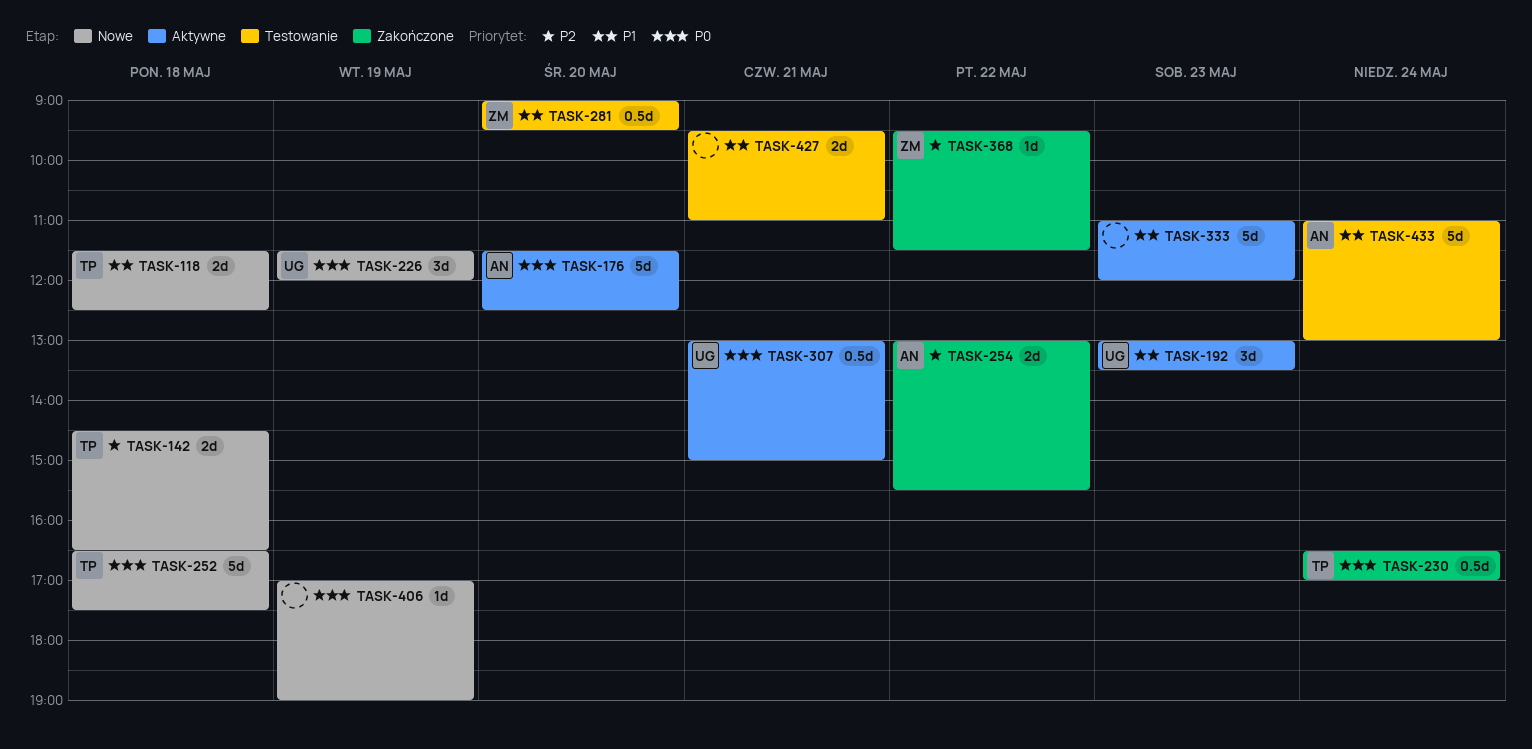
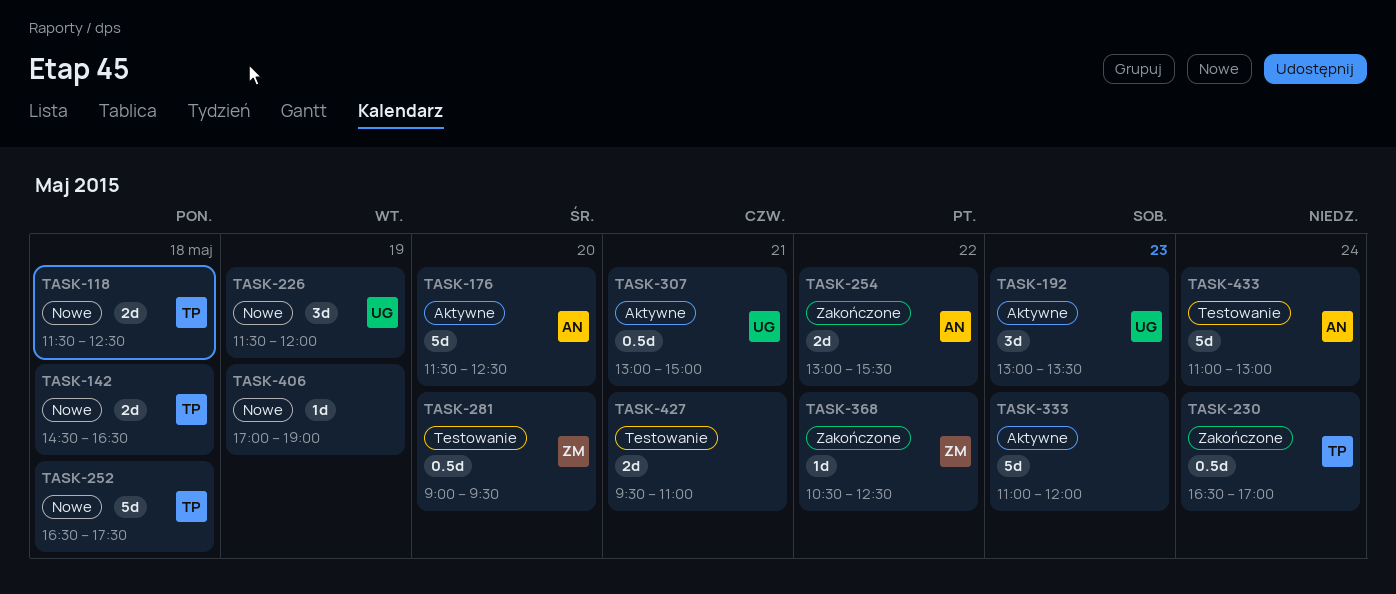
TASK-368, begins: 09:30 -> 10:30
TASK-368, ends: 11:30 -> 12:30

